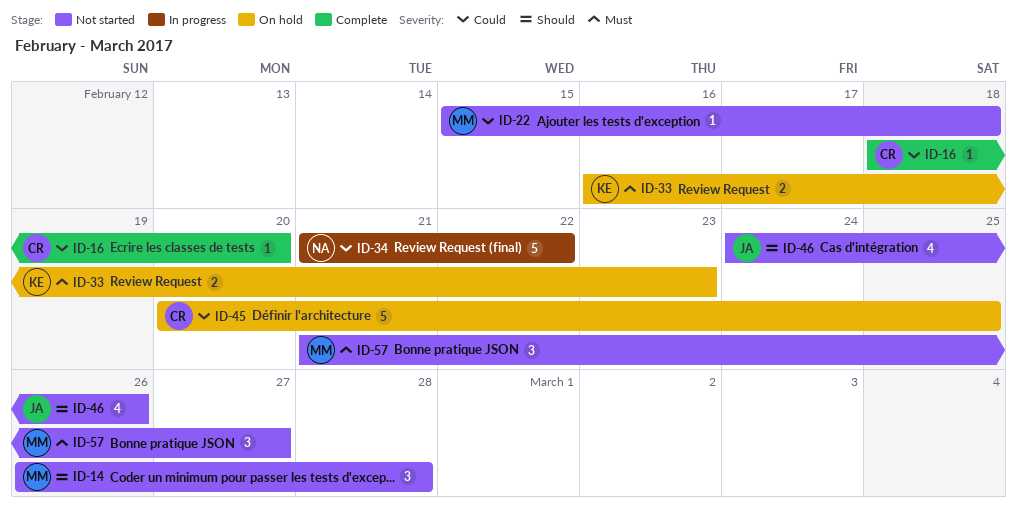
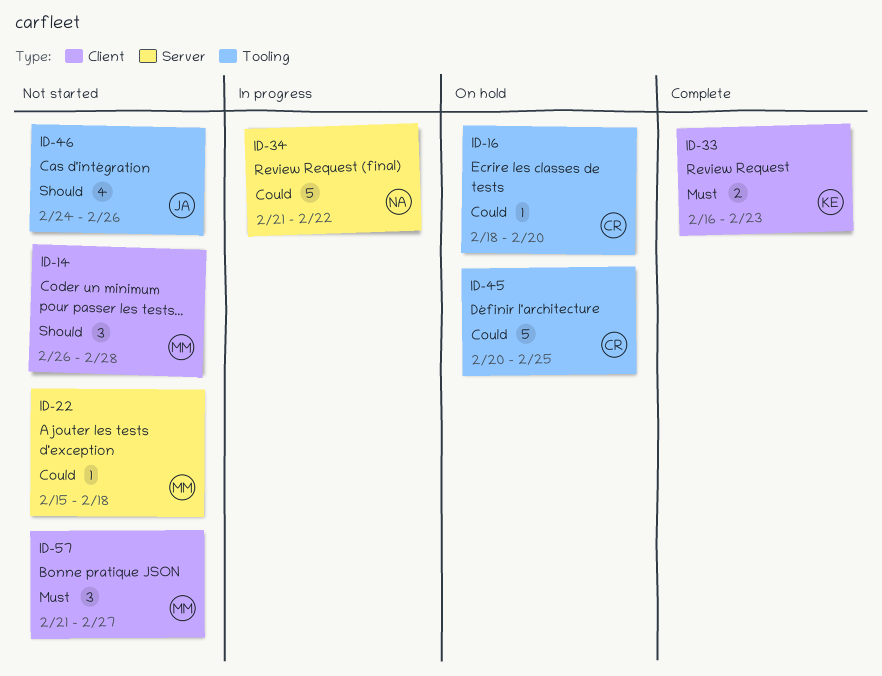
ID-16, status: Complete -> On hold
ID-33, status: On hold -> Complete

